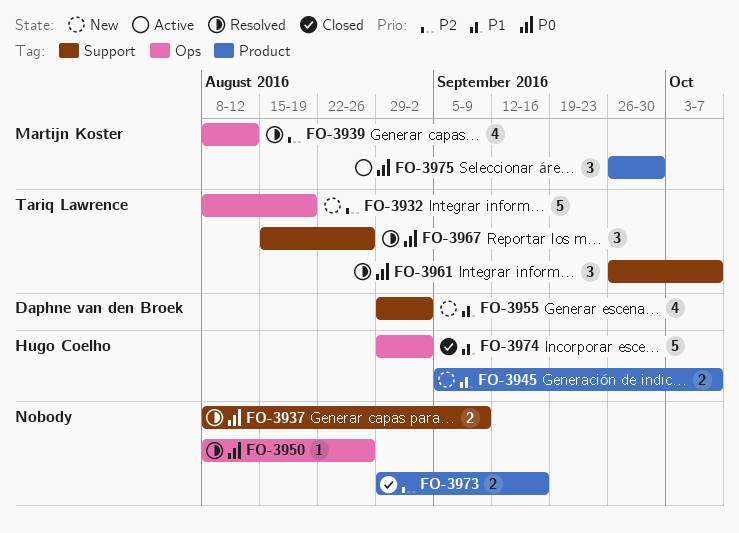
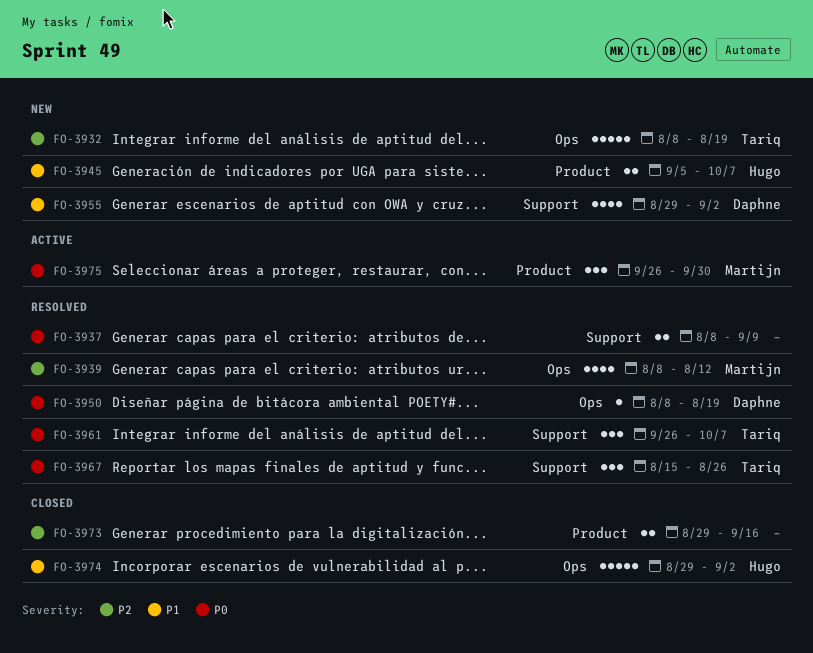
FO-3950, owner: none -> Daphne van den Broek
FO-3950, due: Aug 26 -> Aug 19

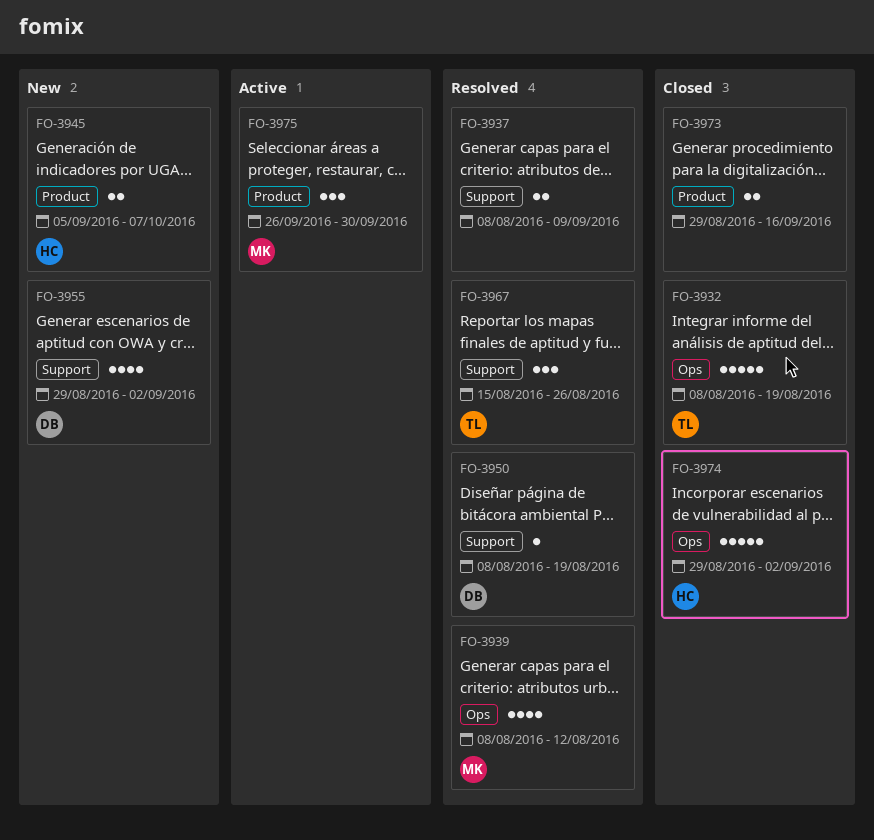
FO-3932, status: New -> Closed
FO-3950, label: Ops -> Support
FO-3961: present -> none

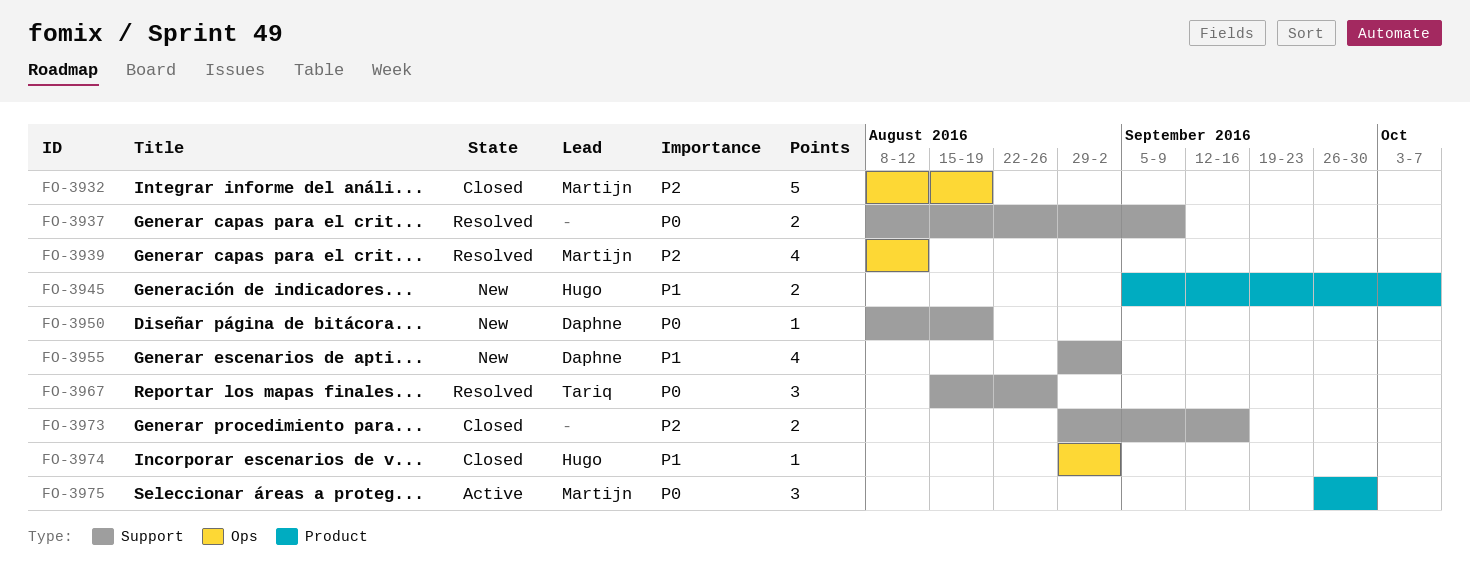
FO-3932, owner: Tariq -> Martijn
FO-3950, status: Resolved -> New
FO-3973, label: Product -> Support
FO-3974, estimate: 5 -> 1

